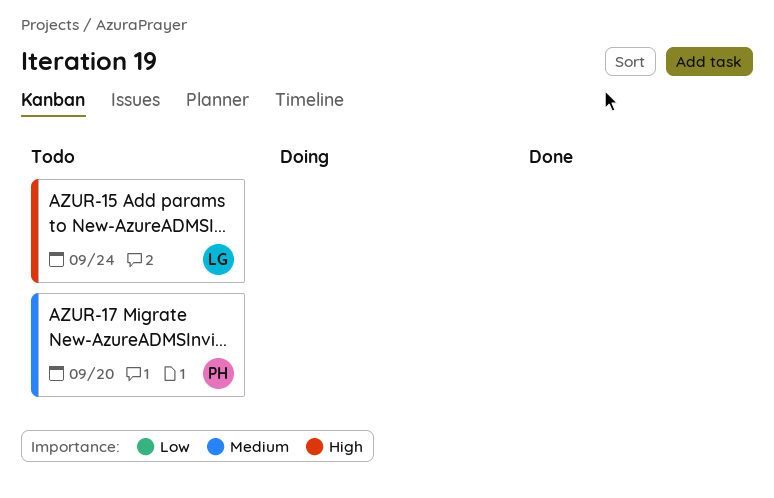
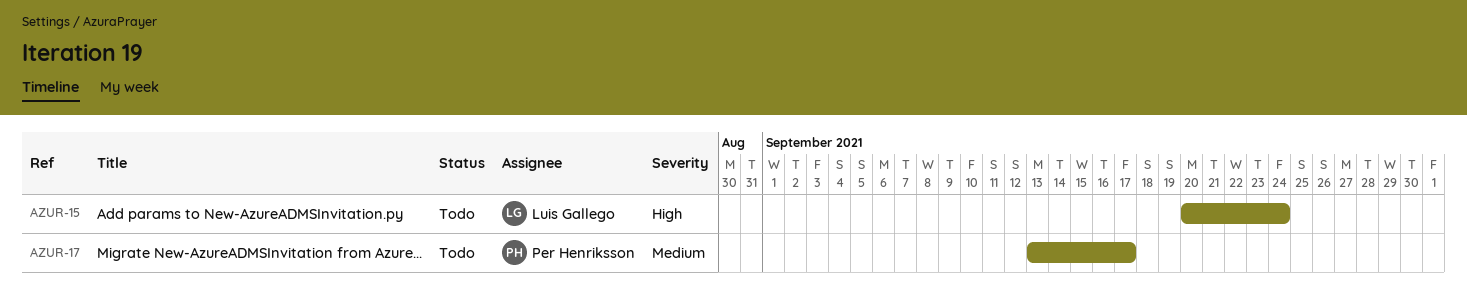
AZUR-17, due: Sep 20 -> Sep 17

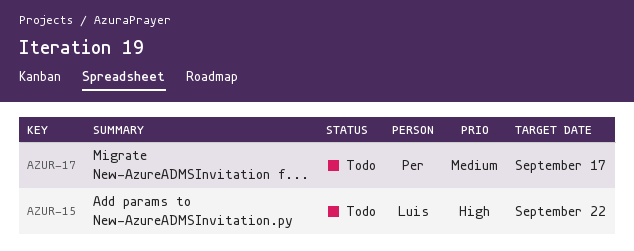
AZUR-15, due: Sep 24 -> Sep 22

